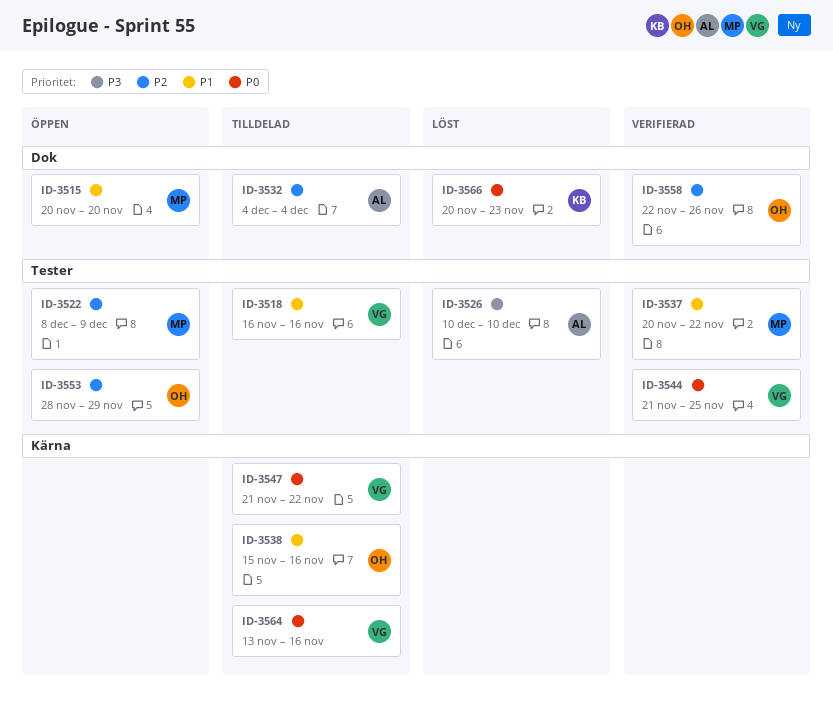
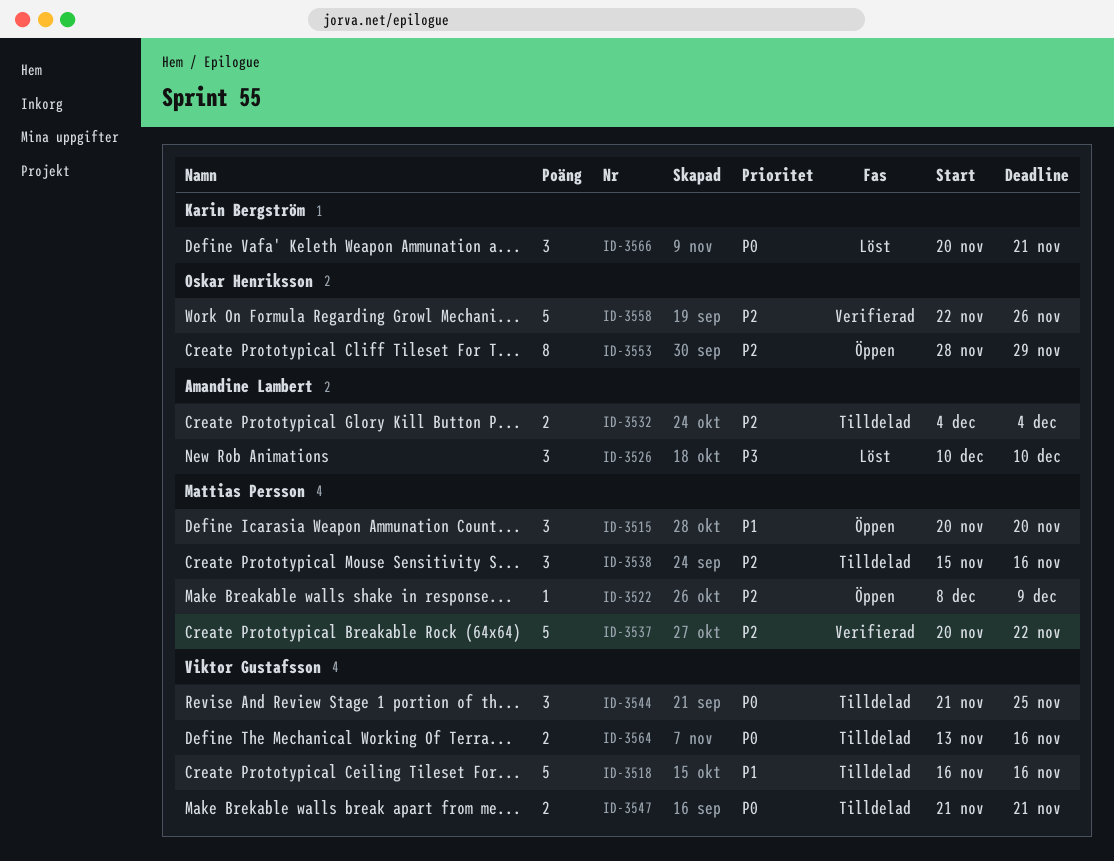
ID-3537, priority: P1 -> P2
ID-3538, owner: Oskar Henriksson -> Mattias Persson
ID-3538, priority: P1 -> P2
ID-3544, status: Verifierad -> Tilldelad
ID-3547, due: Nov 22 -> Nov 21
ID-3566, due: Nov 23 -> Nov 21

